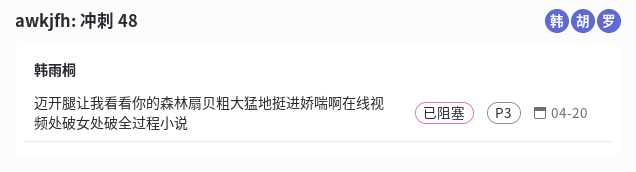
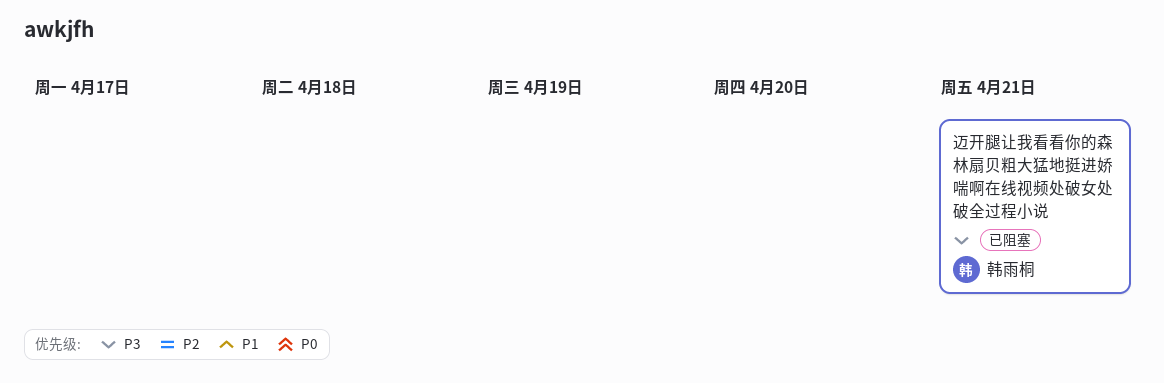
迈开腿让我看看你的森林扇贝粗大猛地挺进娇喘啊在线视频处破女处破全过程小说, due: Apr 20 -> Apr 21

